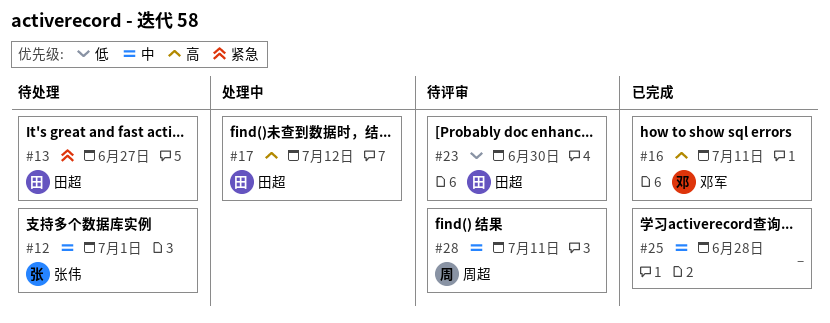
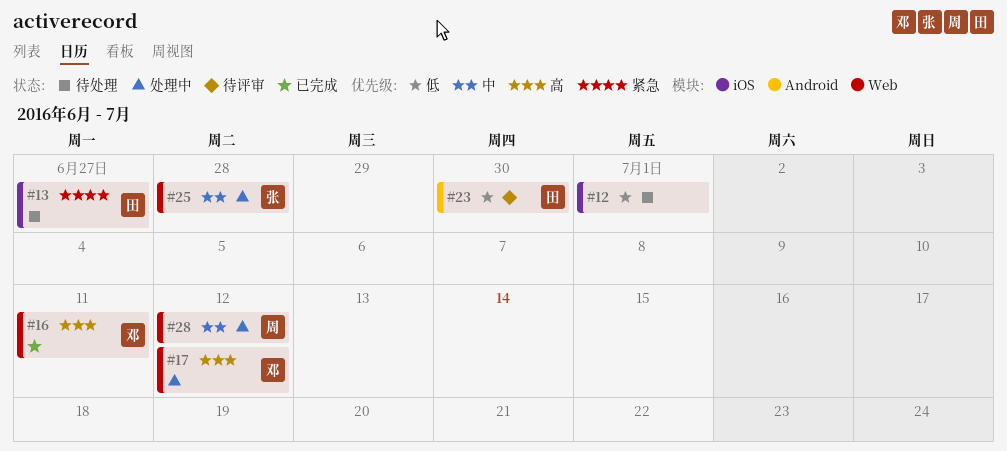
#12, owner: 张伟 -> none
#12, priority: 中 -> 低
#17, owner: 田超 -> 邓军
#25, status: 已完成 -> 处理中
#25, owner: none -> 张伟
#28, status: 待评审 -> 处理中
#28, due: Jul 11 -> Jul 12

